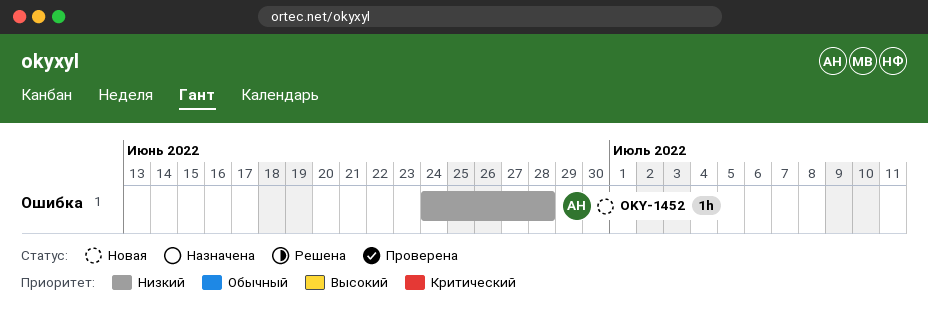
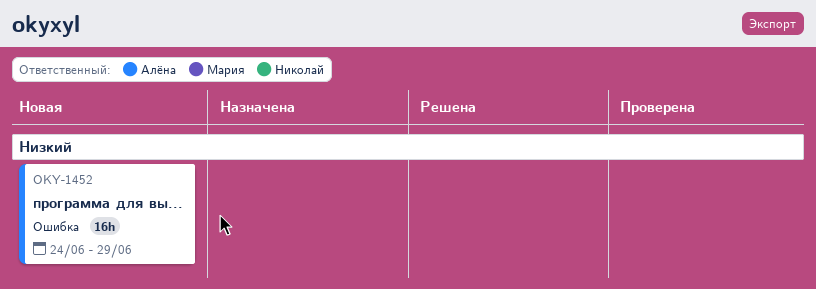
OKY-1452, estimate: 1h -> 16h
OKY-1452, due: Jun 28 -> Jun 29

